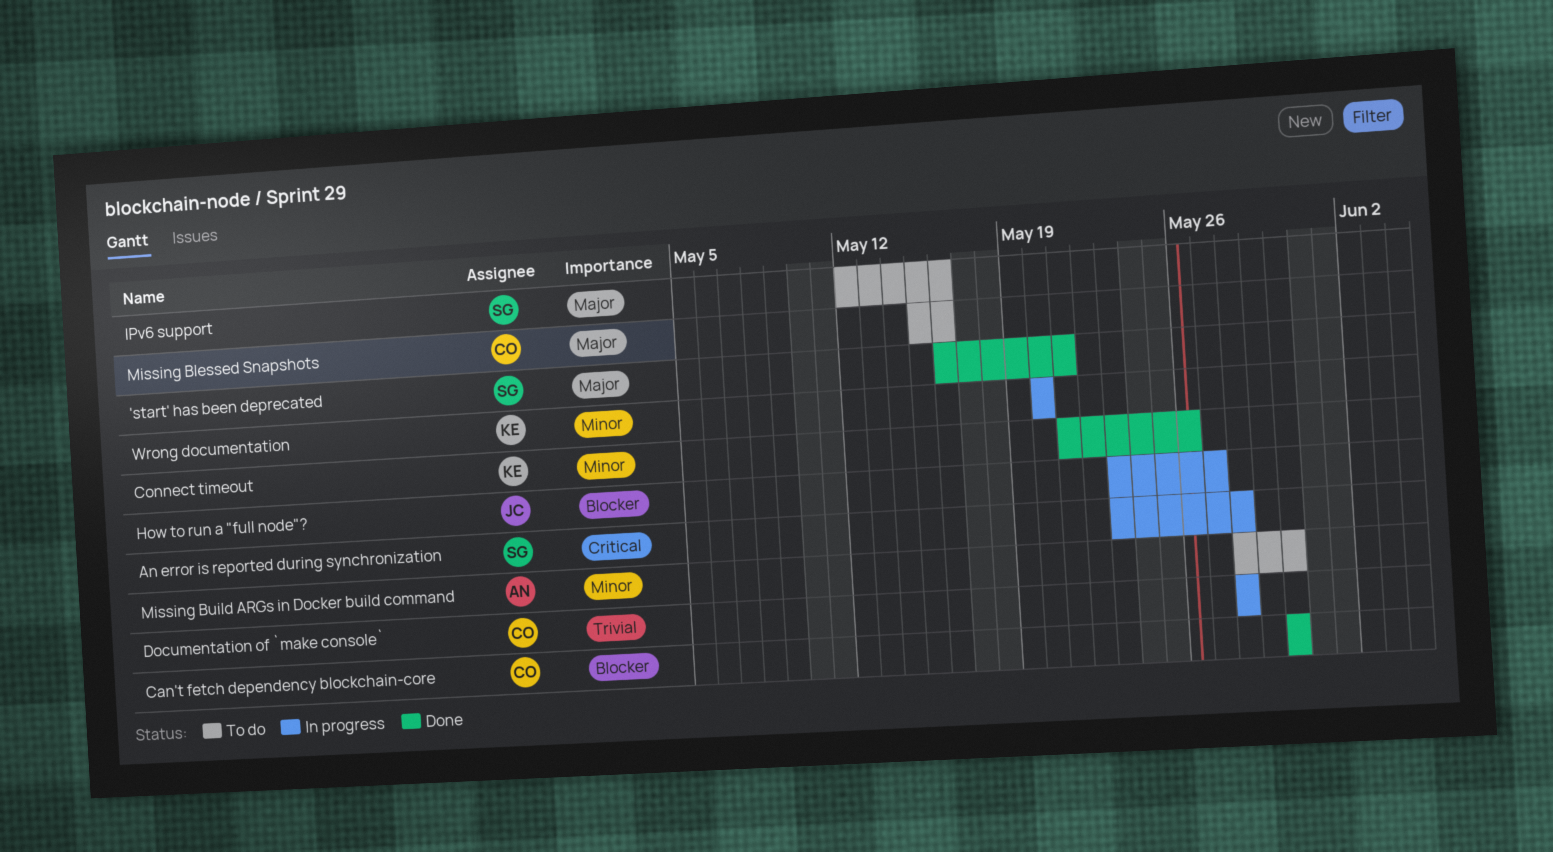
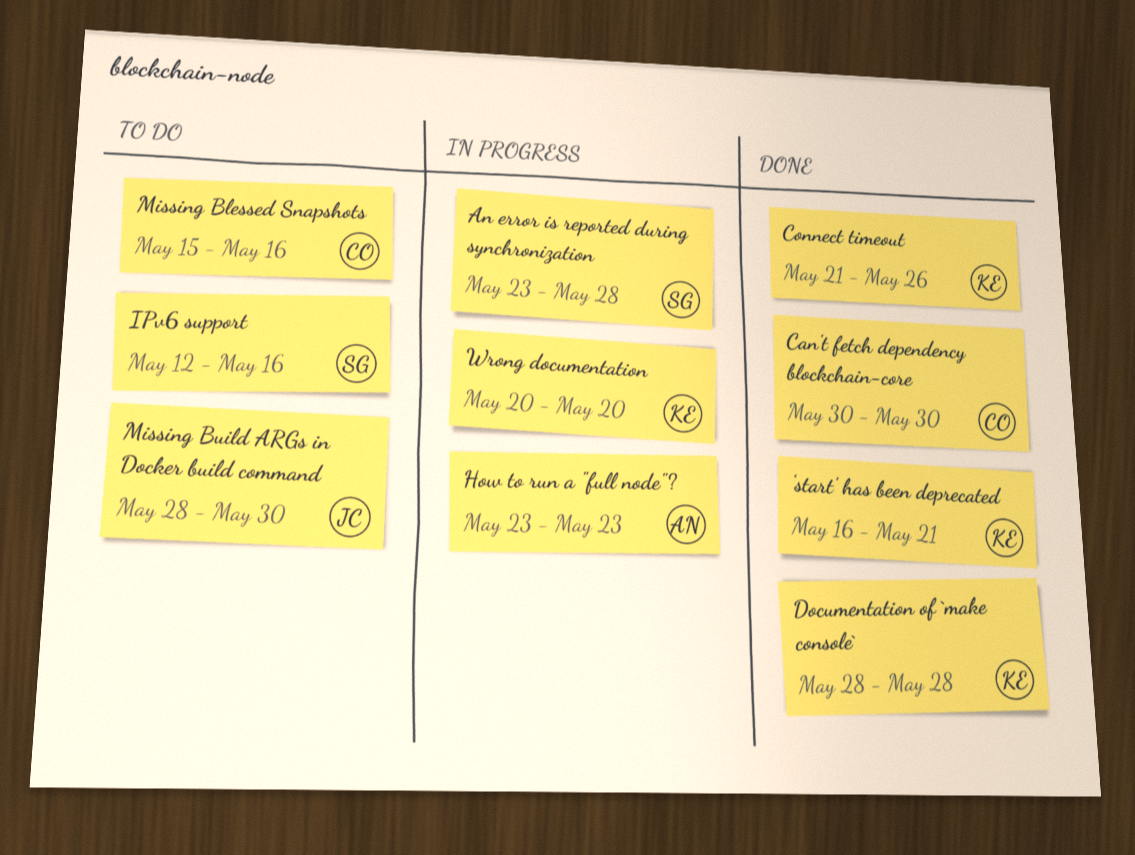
'start' has been deprecated, owner: SG -> KE
Documentation of `make console`, status: In progress -> Done
Documentation of `make console`, owner: CO -> KE
How to run a "full node"?, owner: JC -> AN
How to run a "full node"?, due: May 27 -> May 23
Missing Build ARGs in Docker build command, owner: AN -> JC

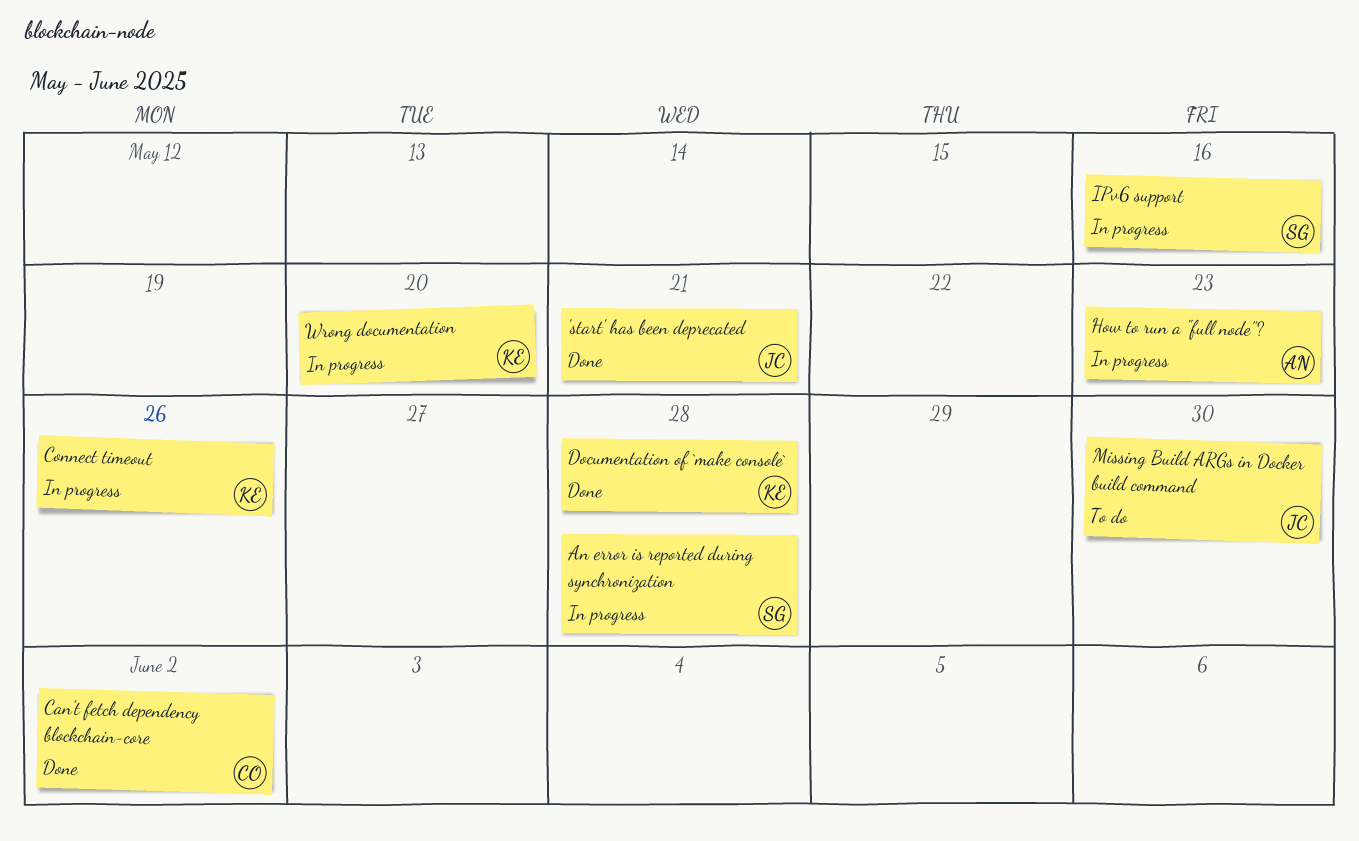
'start' has been deprecated, owner: KE -> JC
Can't fetch dependency blockchain-core, due: May 30 -> Jun 2
Connect timeout, status: Done -> In progress
IPv6 support, status: To do -> In progress
Missing Blessed Snapshots: present -> none

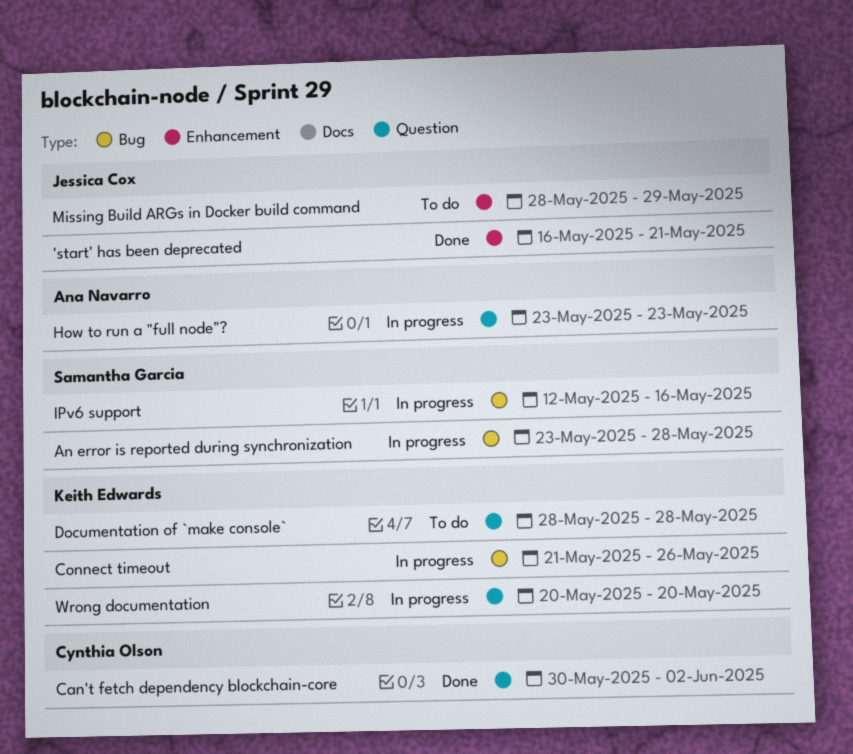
Documentation of `make console`, status: Done -> To do
Missing Build ARGs in Docker build command, due: May 30 -> May 29

